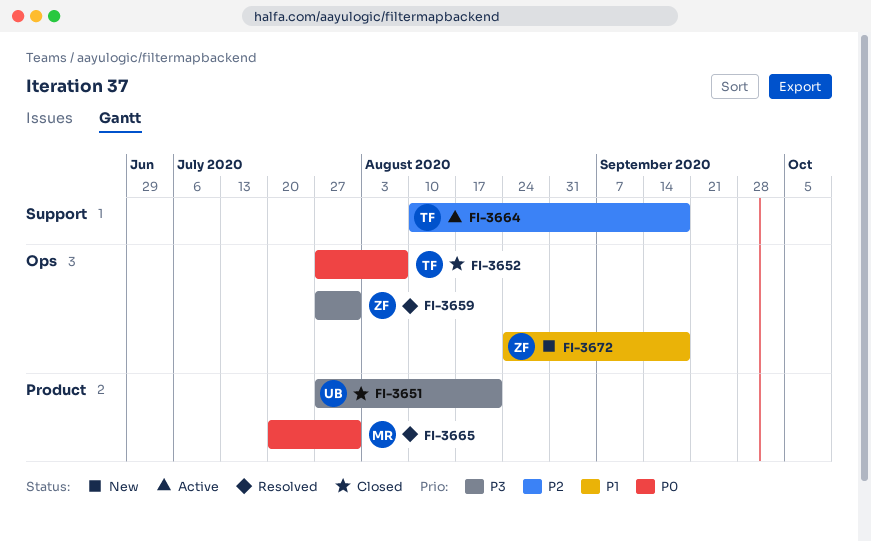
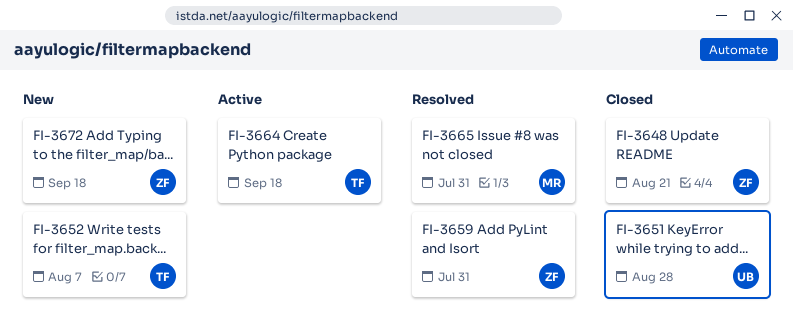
FI-3648: none -> present
FI-3651, due: Aug 21 -> Aug 28
FI-3652, status: Closed -> New

